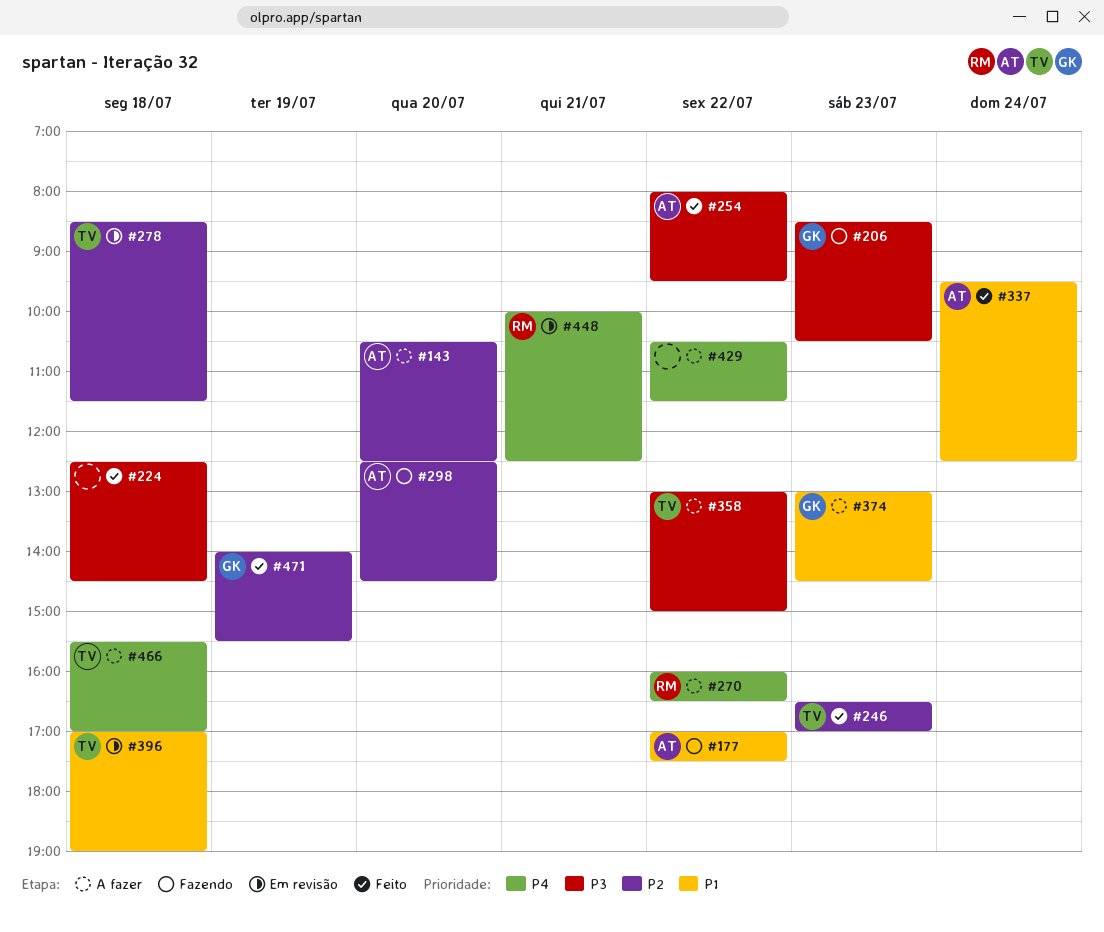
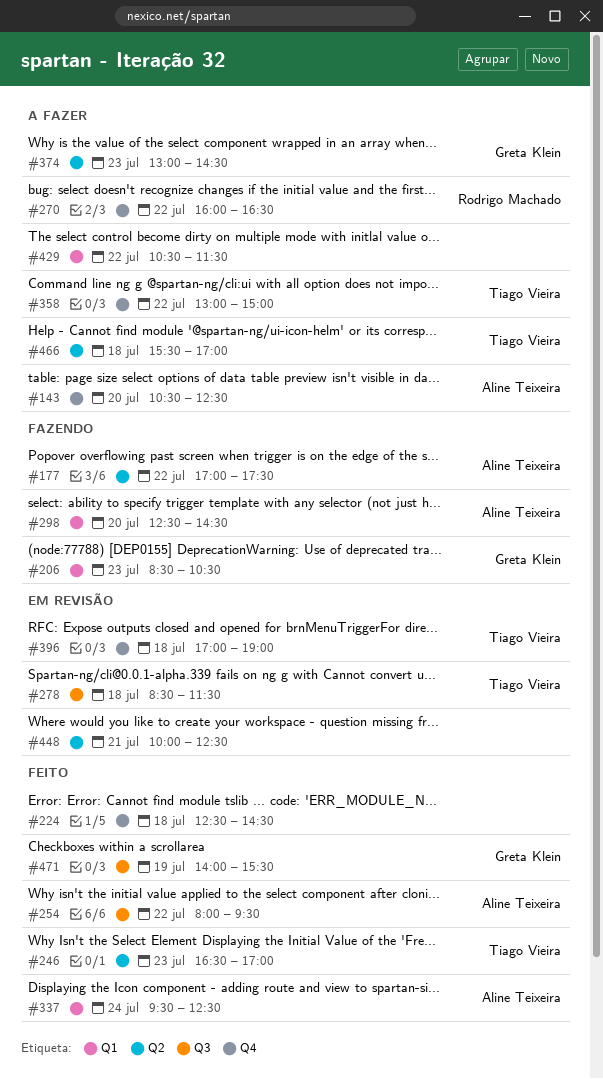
#448, owner: Rodrigo Machado -> none

